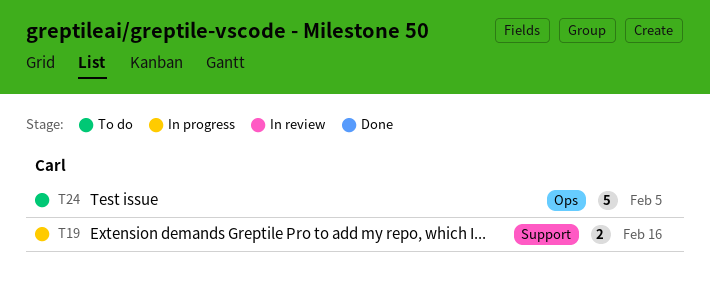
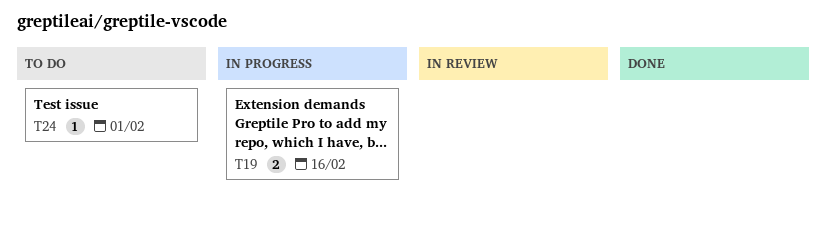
T24, estimate: 5 -> 1
T24, due: Feb 5 -> Feb 1

